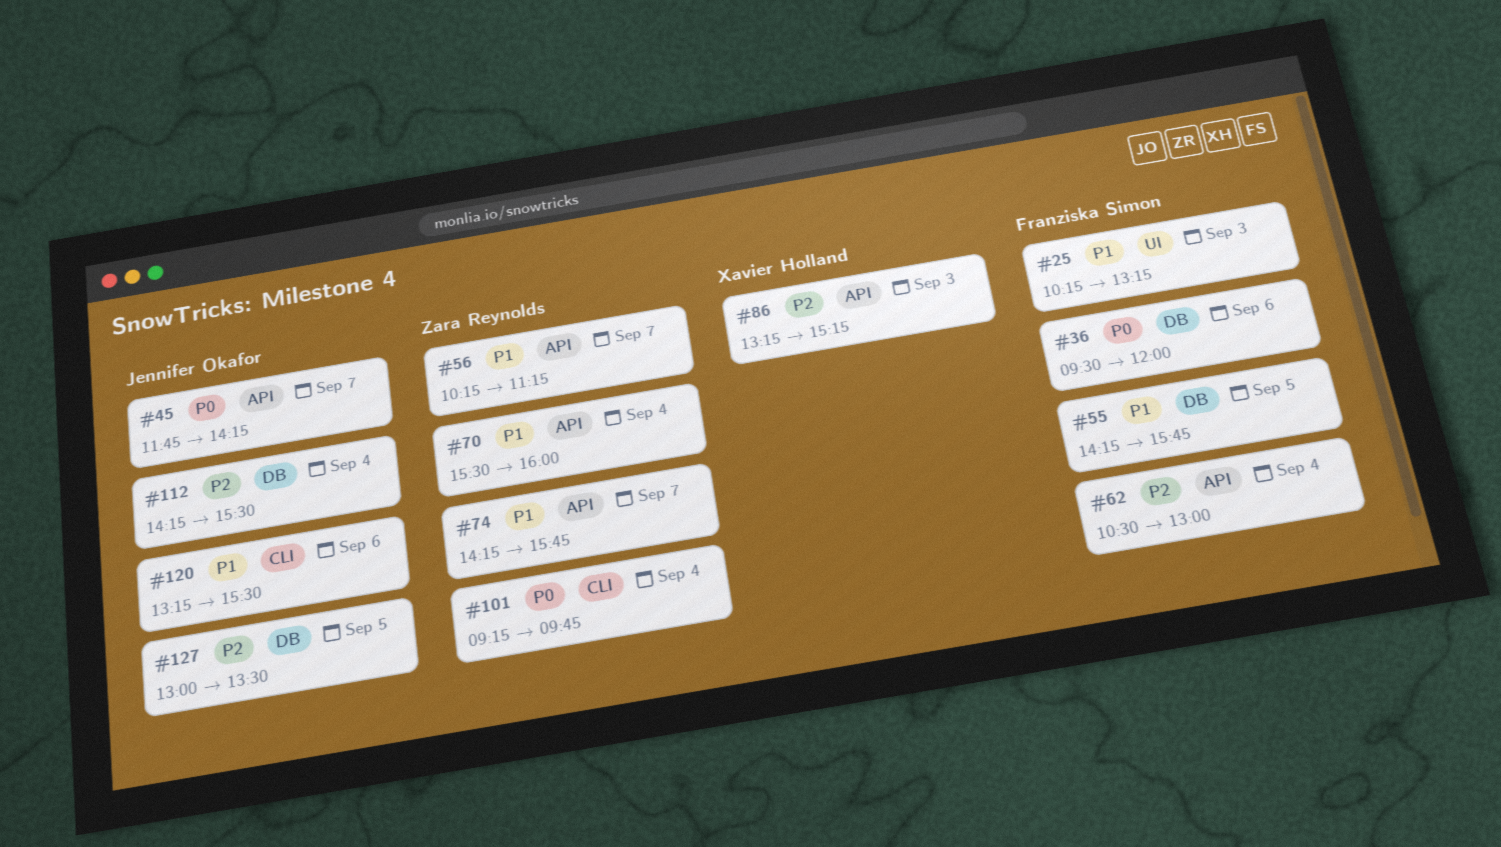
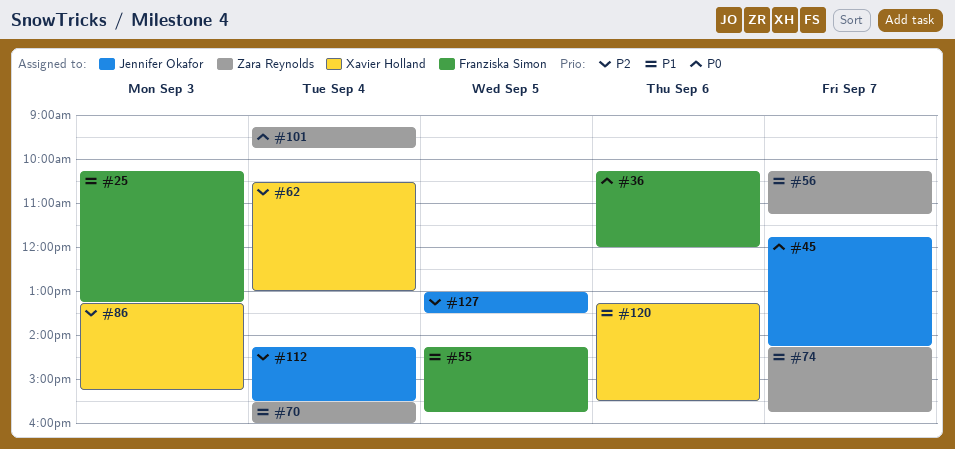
#36, begins: 09:30 -> 10:15
#62, owner: Franziska Simon -> Xavier Holland
#120, owner: Jennifer Okafor -> Xavier Holland

